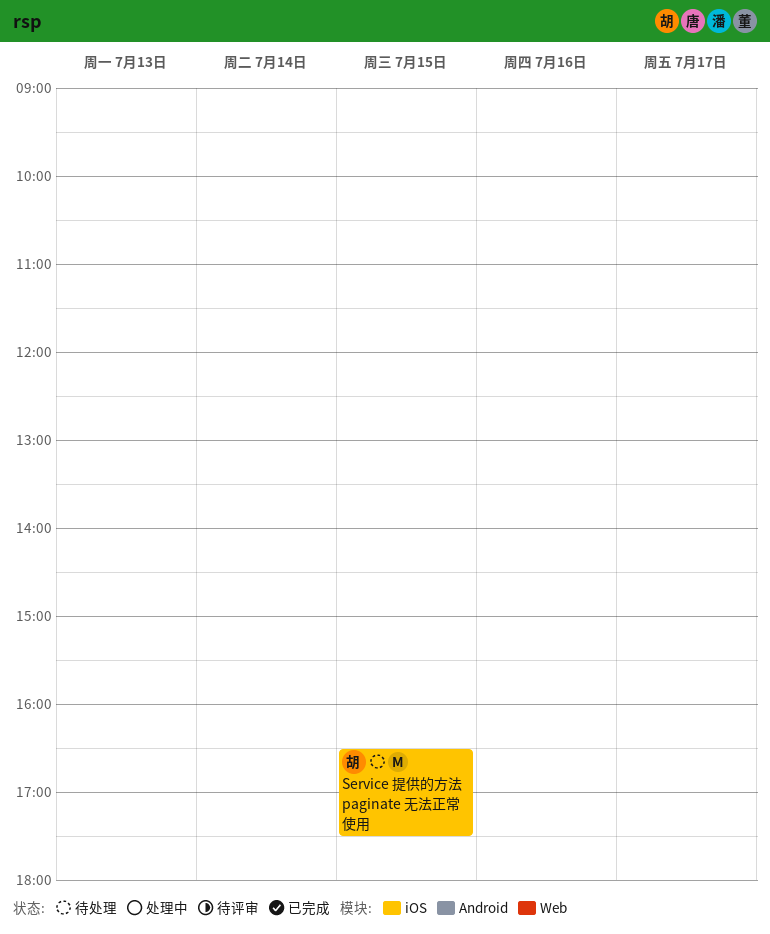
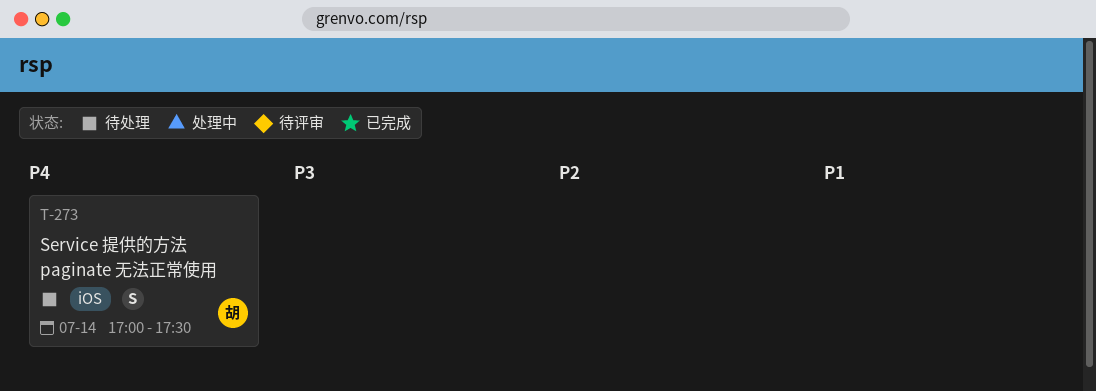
Service 提供的方法 paginate 无法正常使用, estimate: M -> S
Service 提供的方法 paginate 无法正常使用, day: Jul 15 -> Jul 14
Service 提供的方法 paginate 无法正常使用, begins: 16:30 -> 17:00

